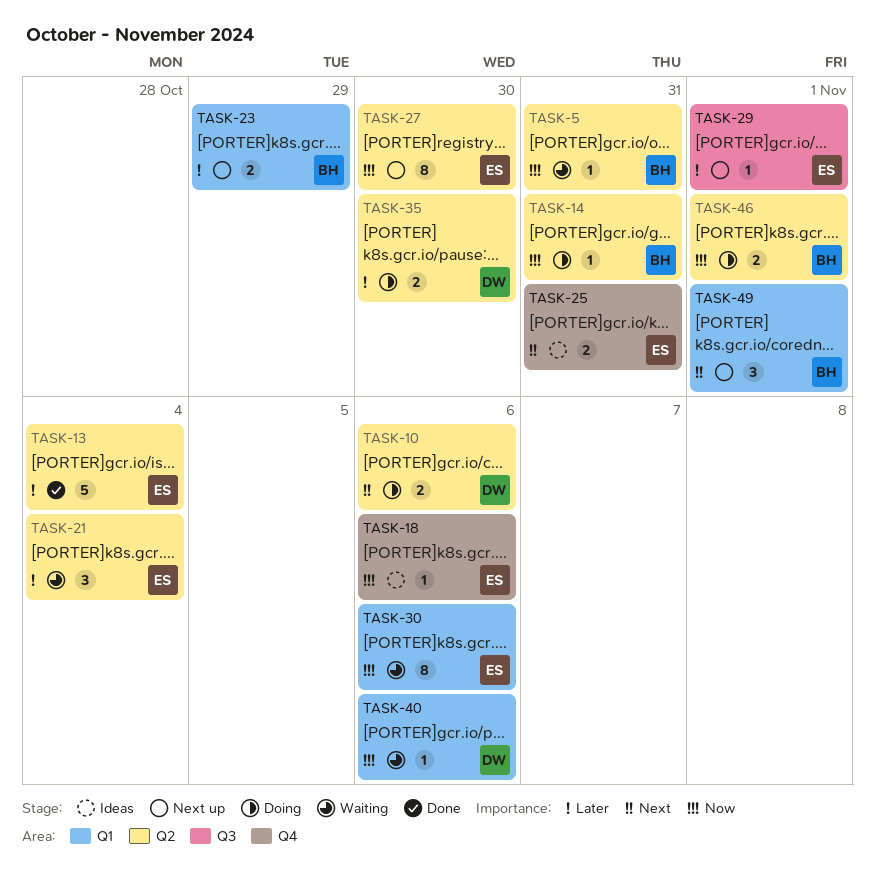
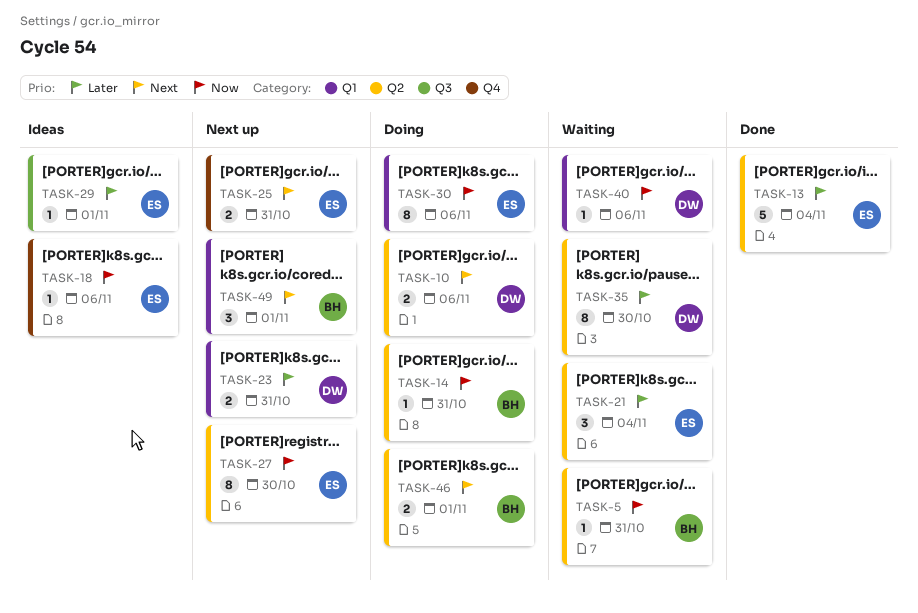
TASK-23, owner: BH -> DW
TASK-23, due: Oct 29 -> Oct 31
TASK-25, status: Ideas -> Next up
TASK-29, status: Next up -> Ideas
TASK-30, status: Waiting -> Doing
TASK-35, status: Doing -> Waiting
TASK-35, estimate: 2 -> 8
TASK-46, priority: Now -> Next

